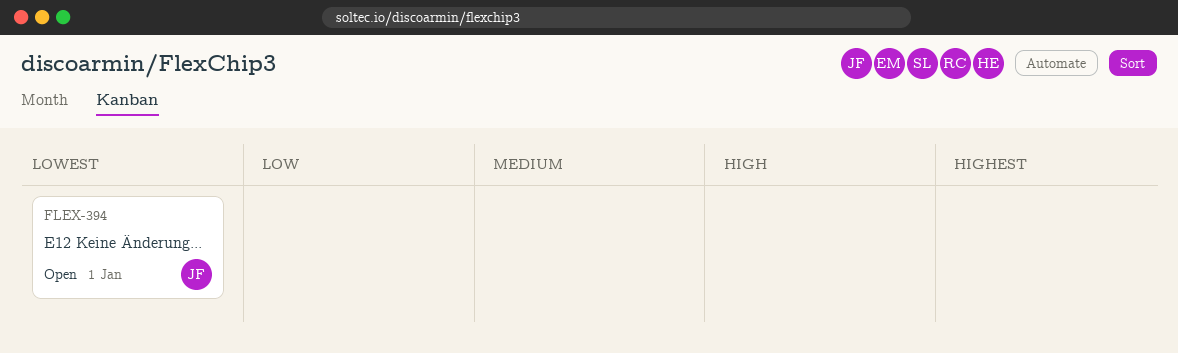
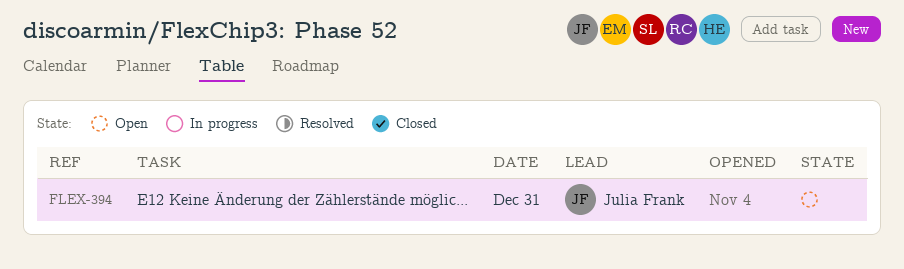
FLEX-394, day: Jan 1 -> Dec 31

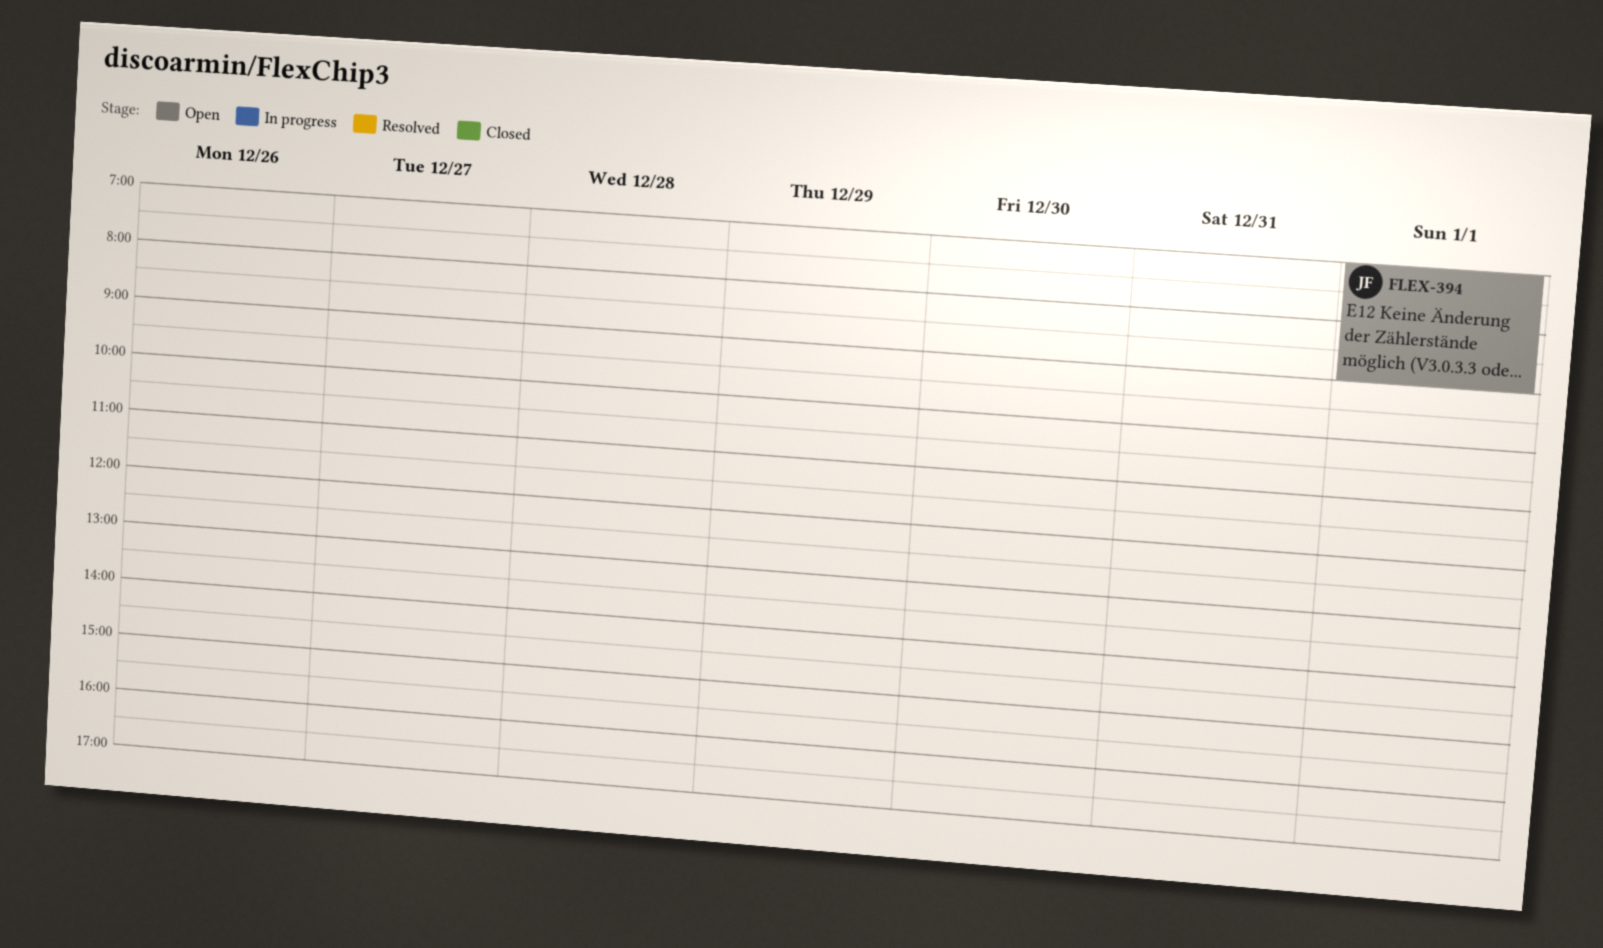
FLEX-394, day: Dec 31 -> Jan 1

